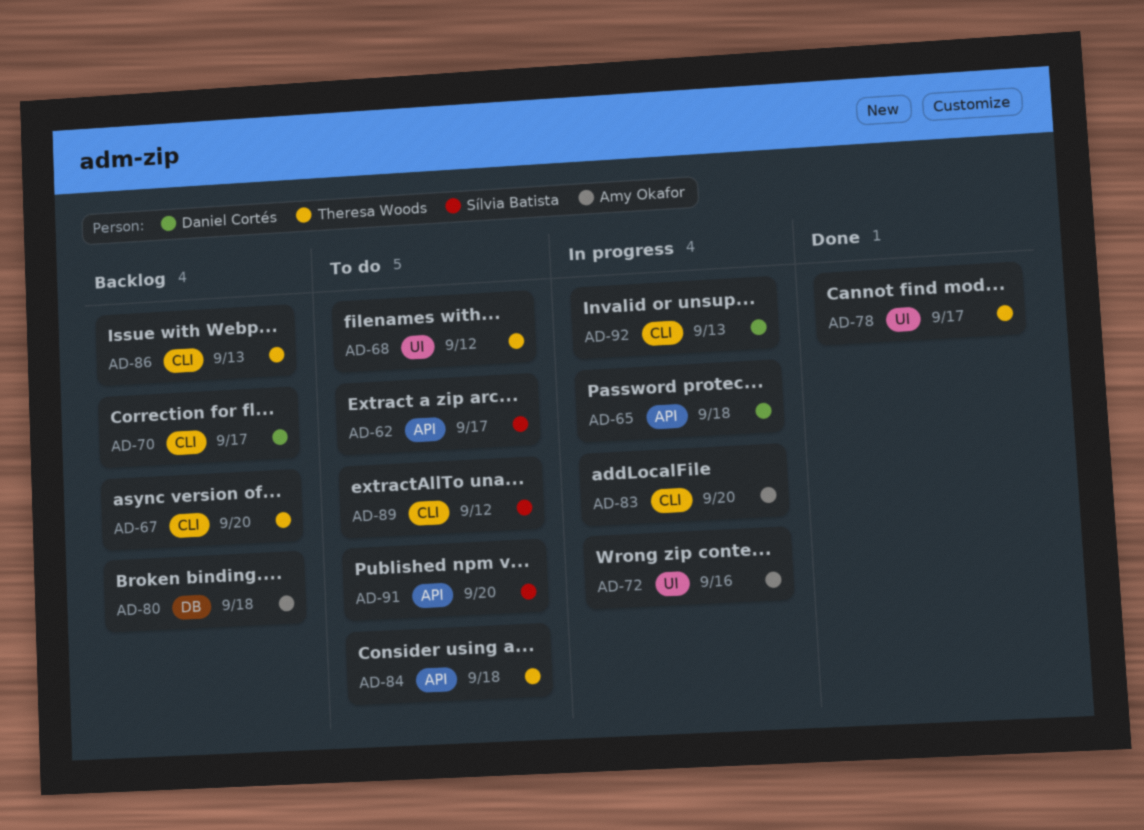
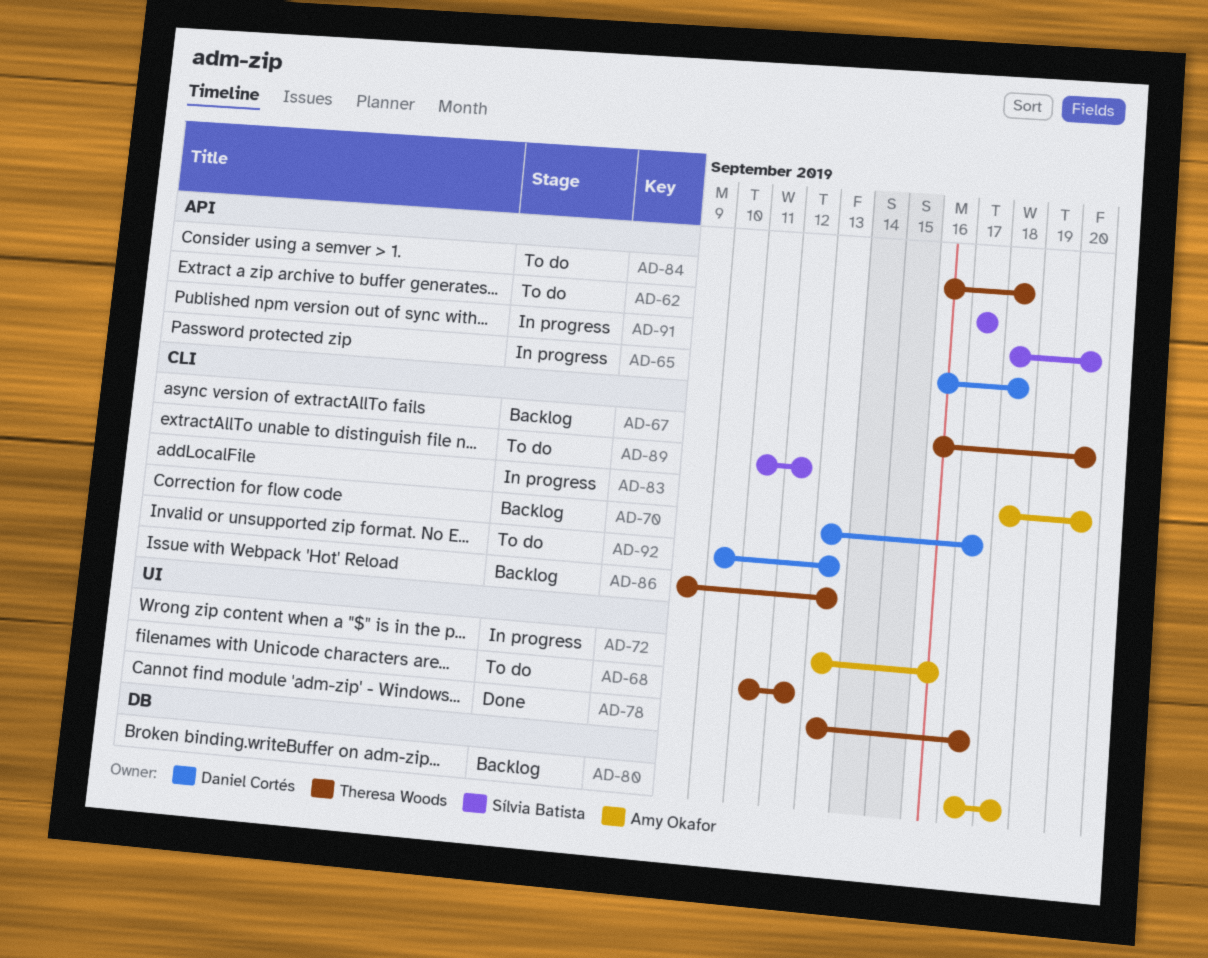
AD-91, status: To do -> In progress
AD-92, status: In progress -> To do

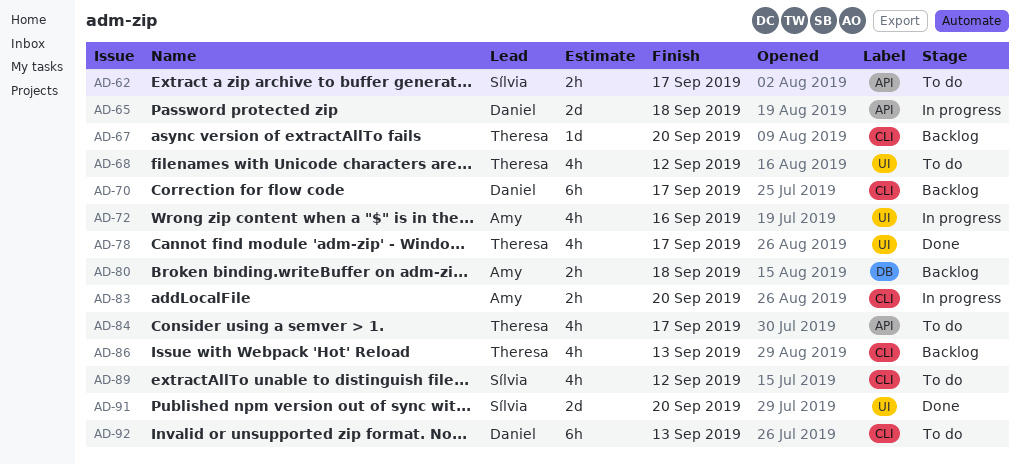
AD-84, due: Sep 18 -> Sep 17
AD-91, status: In progress -> Done
AD-91, label: API -> UI

